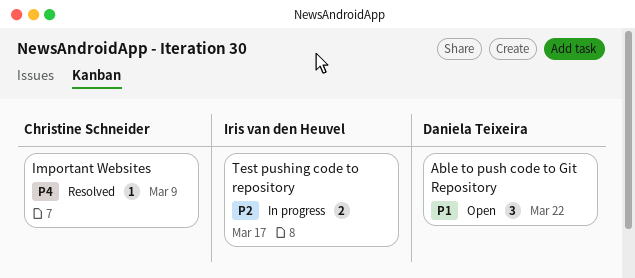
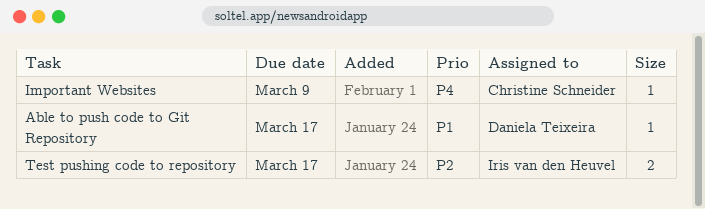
Able to push code to Git Repository, estimate: 3 -> 1
Able to push code to Git Repository, due: Mar 22 -> Mar 17

